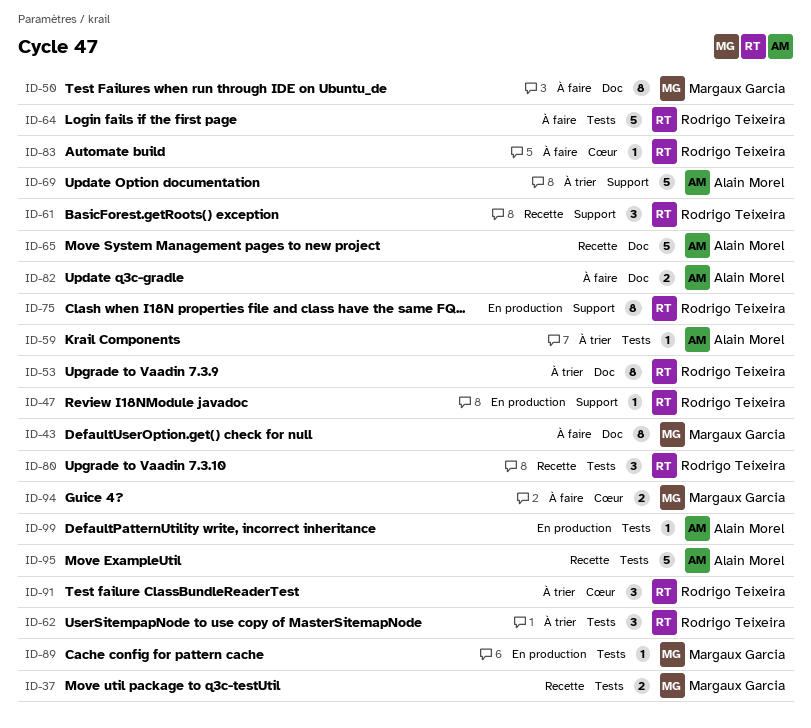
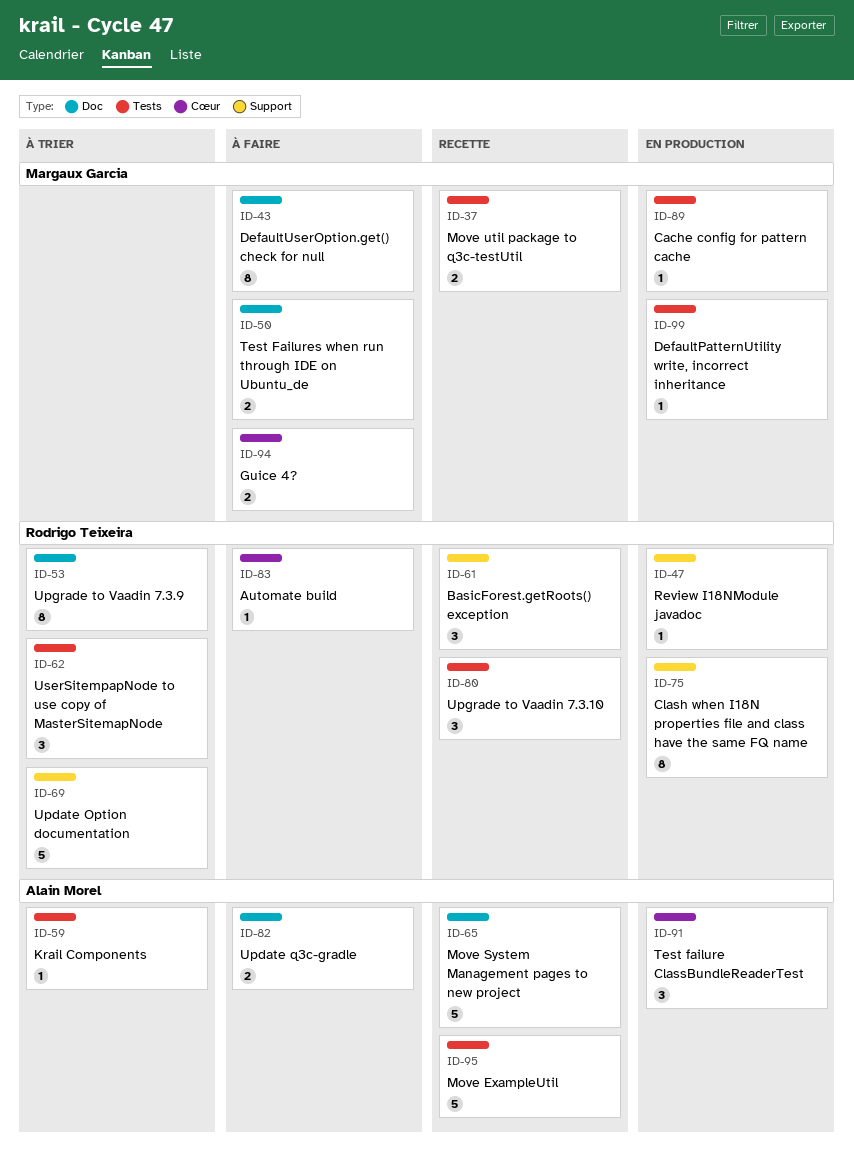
ID-50, estimate: 8 -> 2
ID-64: present -> none
ID-69, owner: Alain Morel -> Rodrigo Teixeira
ID-91, status: À trier -> En production
ID-91, owner: Rodrigo Teixeira -> Alain Morel
ID-99, owner: Alain Morel -> Margaux Garcia

